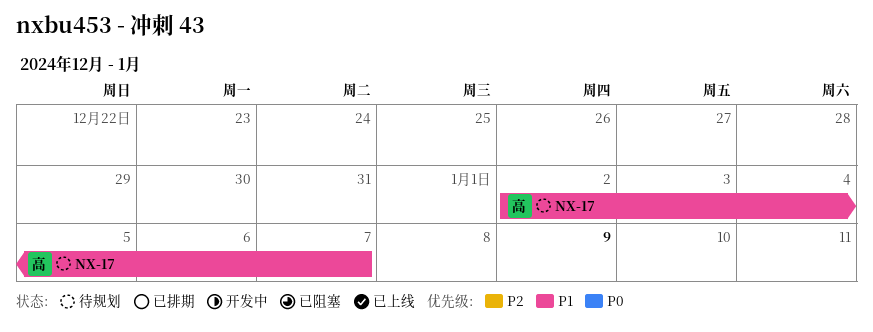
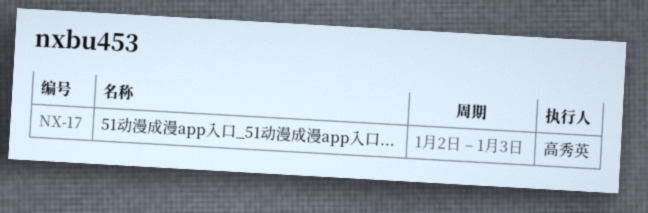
NX-17, due: Jan 7 -> Jan 3

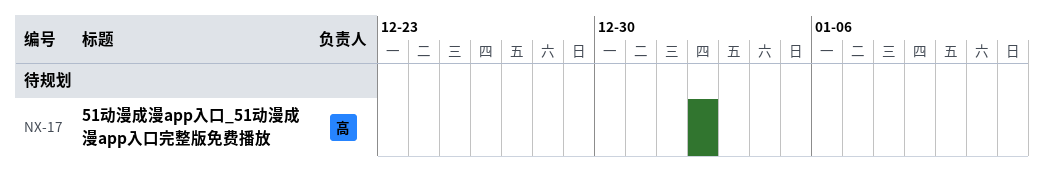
NX-17, due: Jan 3 -> Jan 2

